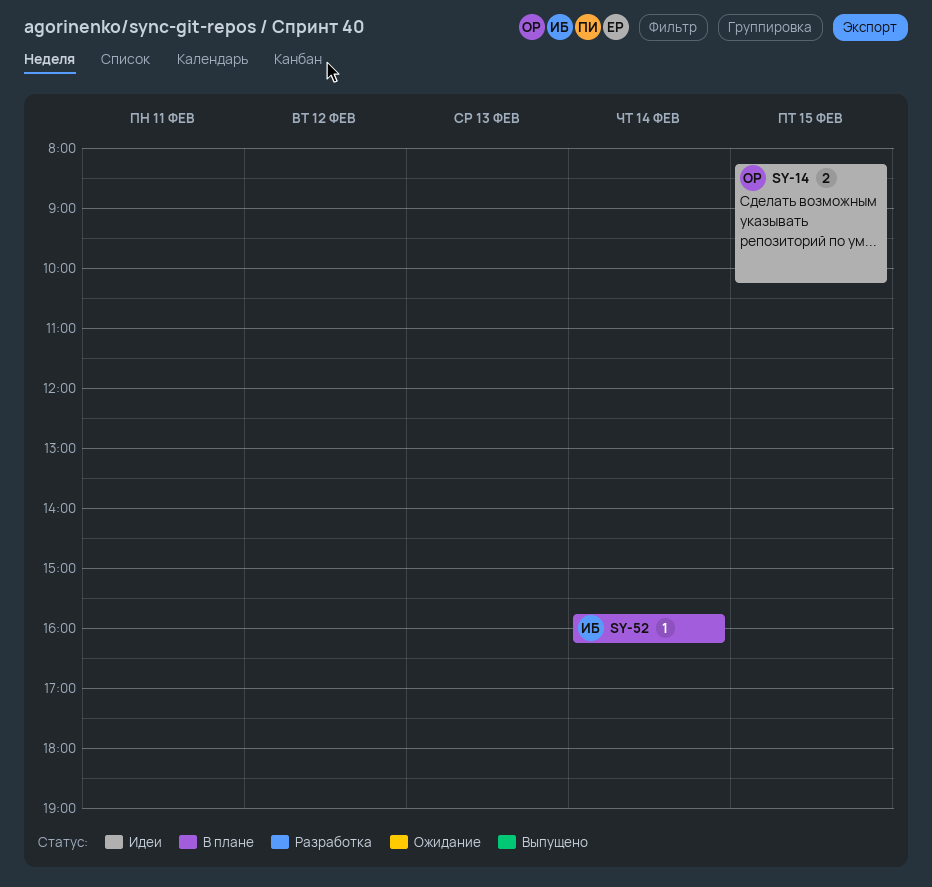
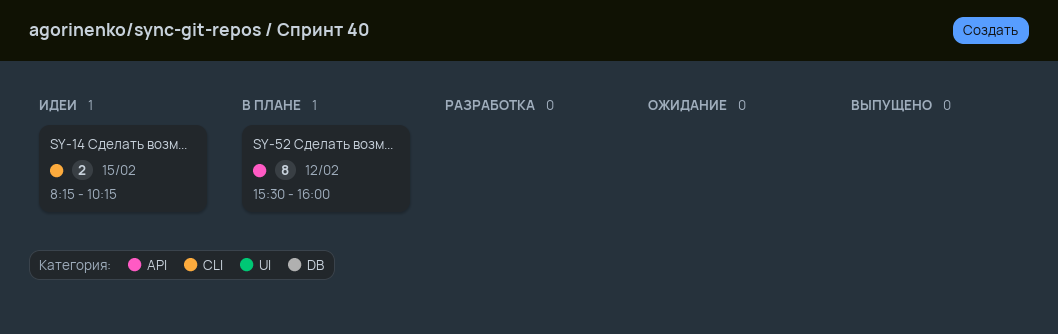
SY-52, estimate: 1 -> 8
SY-52, day: Feb 14 -> Feb 12
SY-52, begins: 15:45 -> 15:30
SY-52, ends: 16:15 -> 16:00

